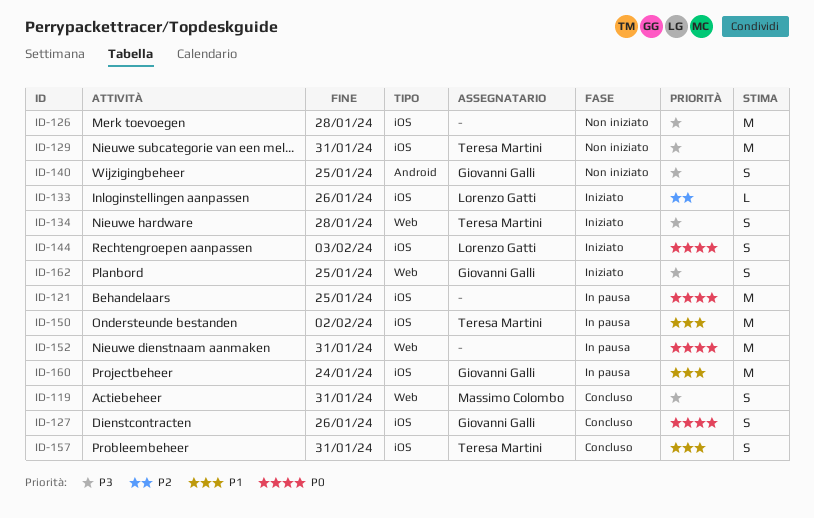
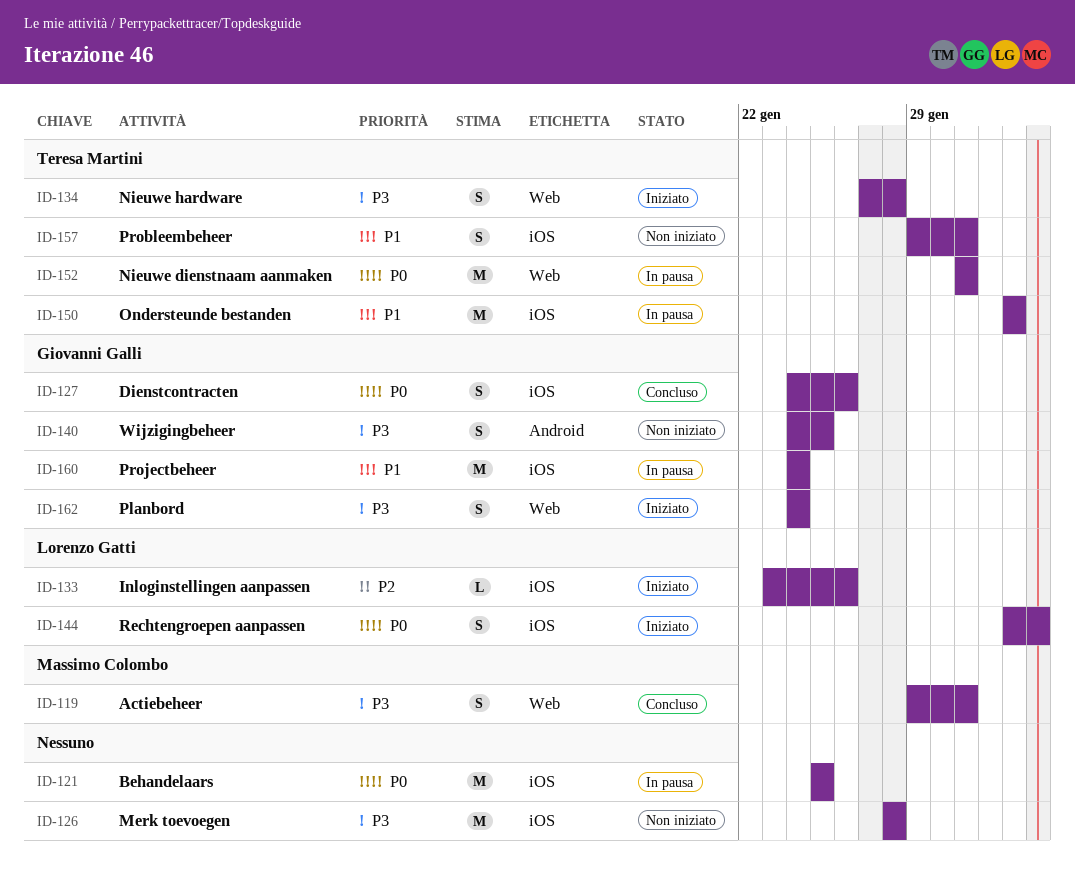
ID-129: present -> none
ID-152, owner: none -> Teresa Martini
ID-157, status: Concluso -> Non iniziato
ID-162, due: Jan 25 -> Jan 24

